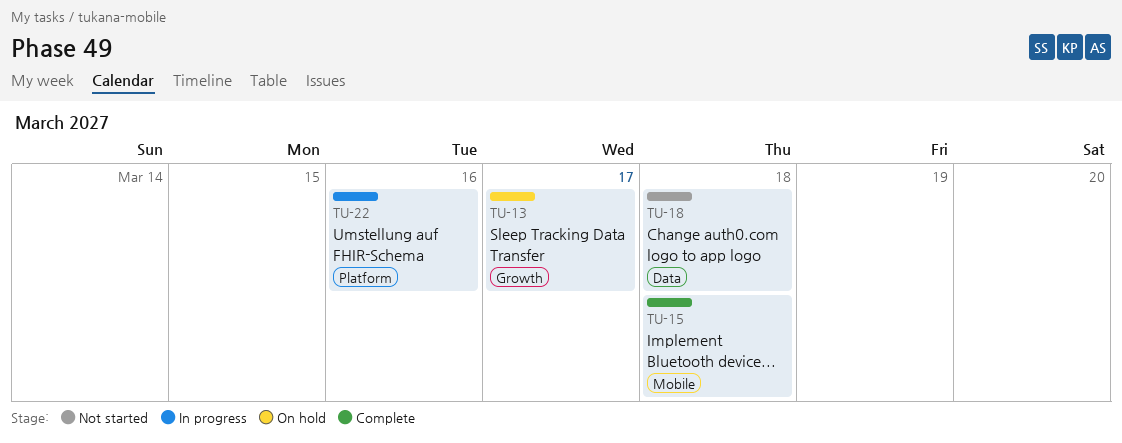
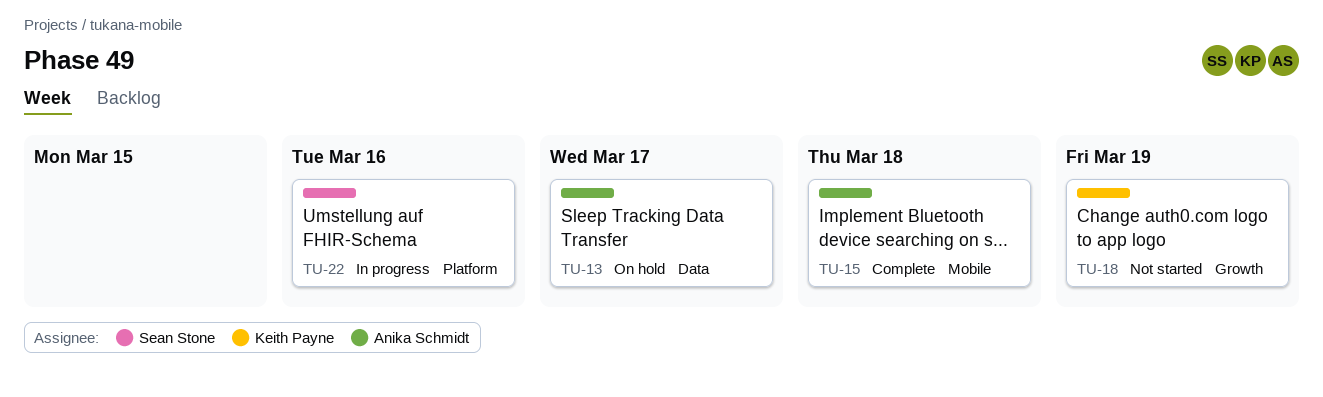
TU-13, label: Growth -> Data
TU-18, label: Data -> Growth
TU-18, due: Mar 18 -> Mar 19

